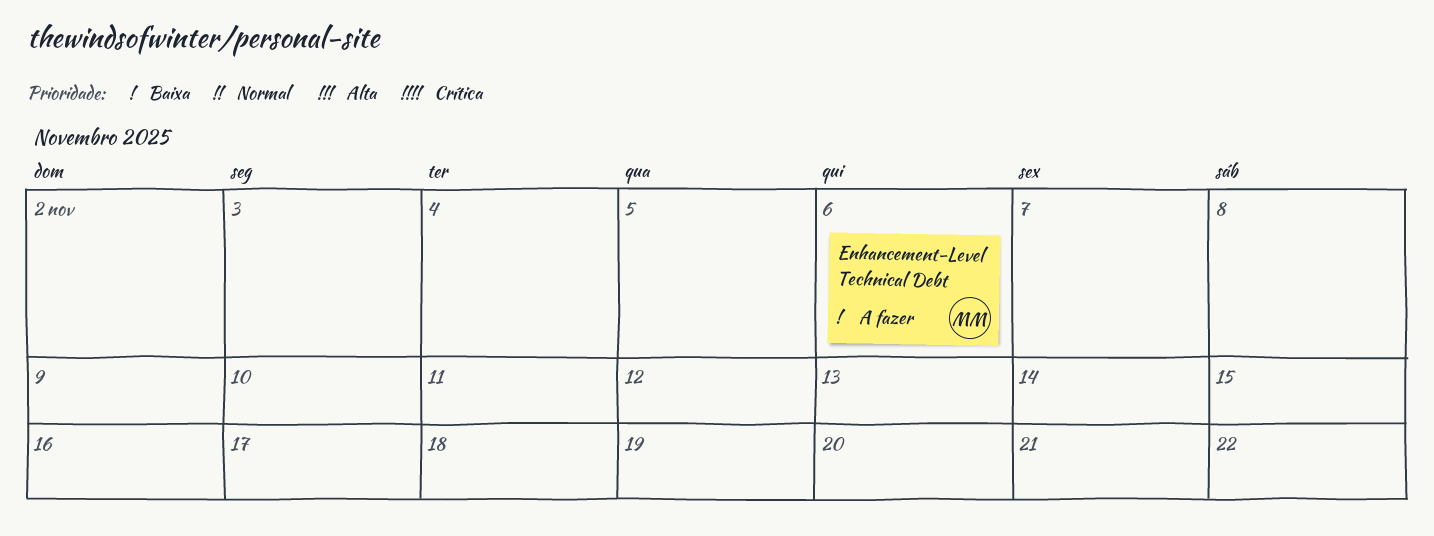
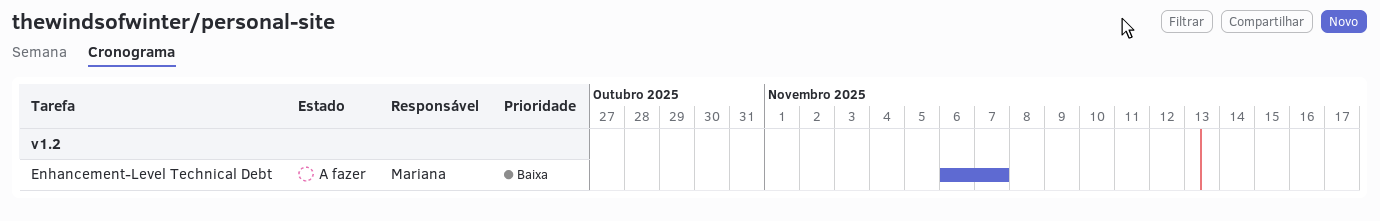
Enhancement-Level Technical Debt, due: Nov 6 -> Nov 7

